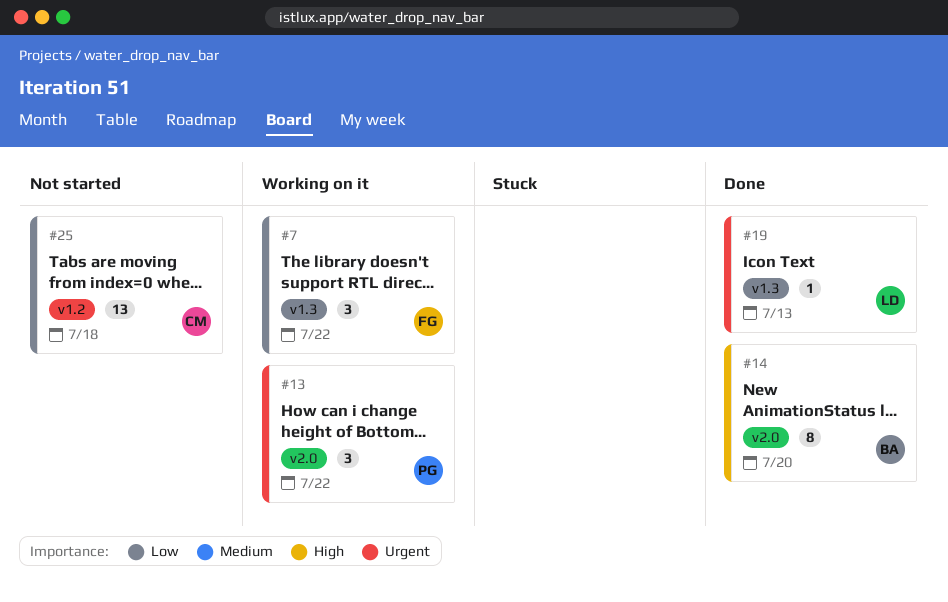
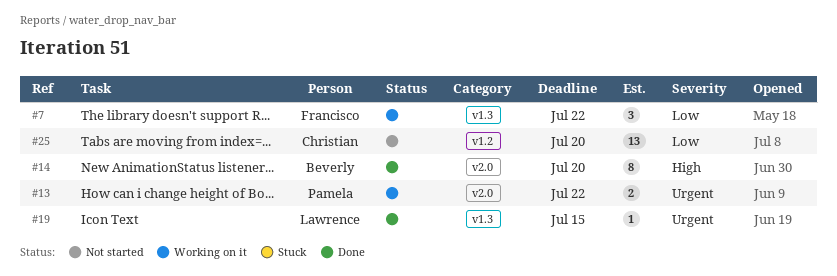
#13, estimate: 3 -> 2
#19, due: Jul 13 -> Jul 15
#25, due: Jul 18 -> Jul 20

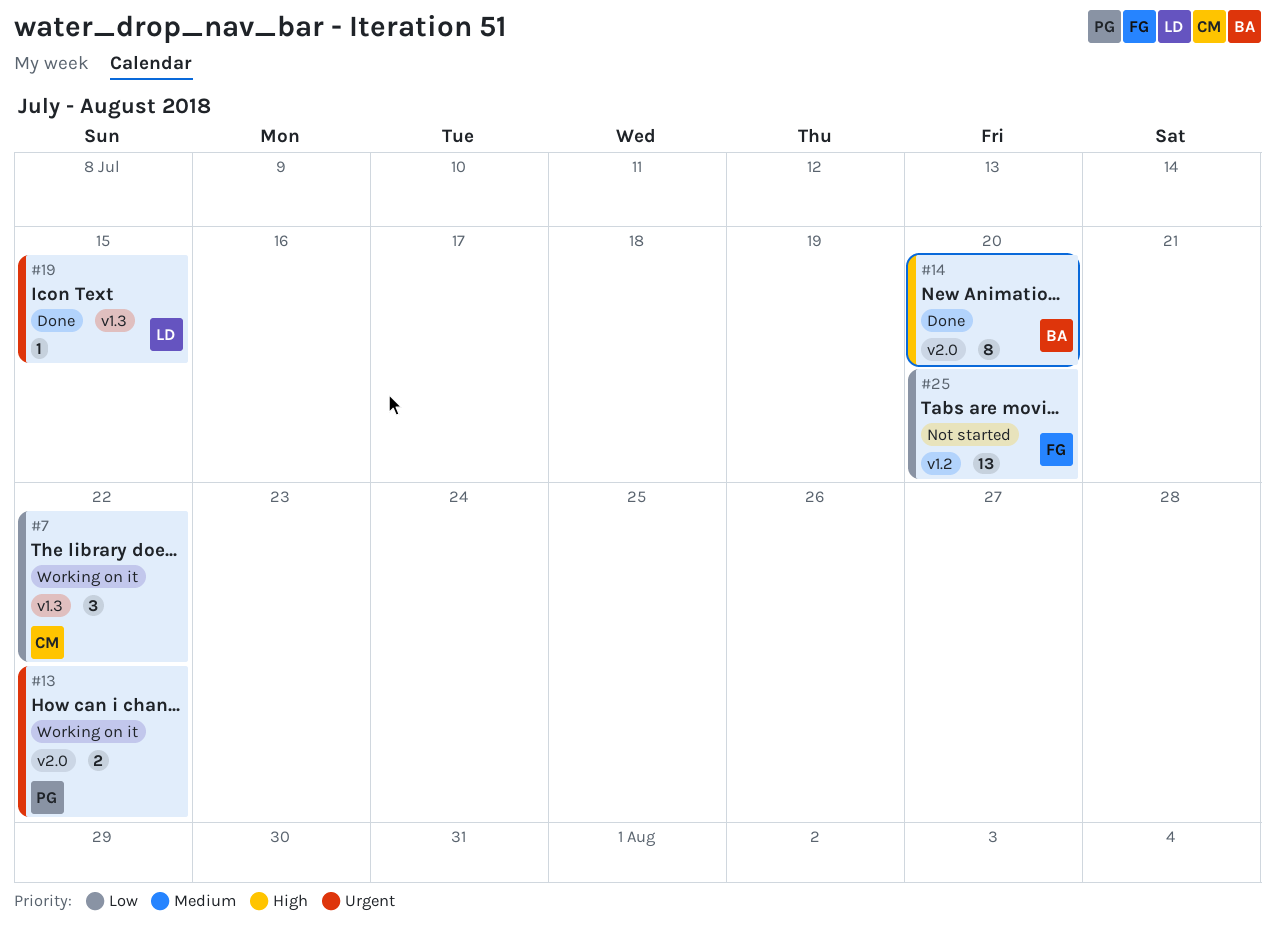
#7, owner: Francisco -> Christian
#25, owner: Christian -> Francisco

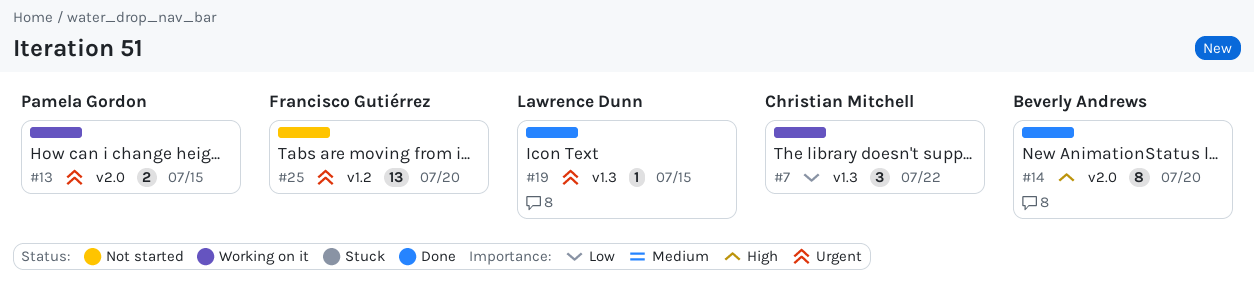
#13, due: Jul 22 -> Jul 15
#25, priority: Low -> Urgent

